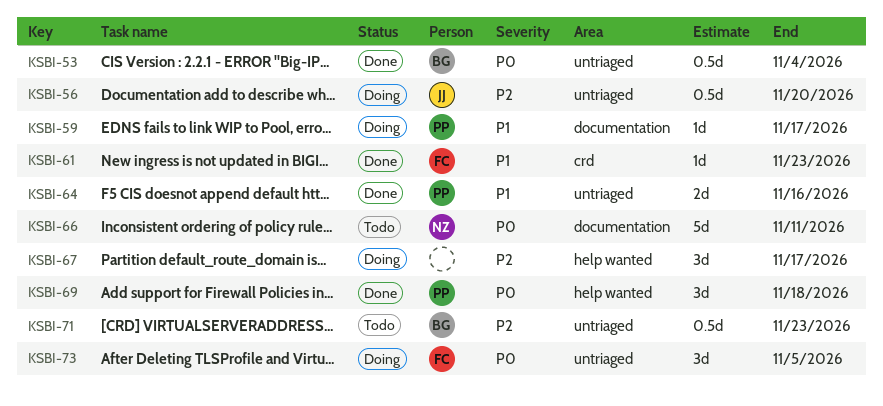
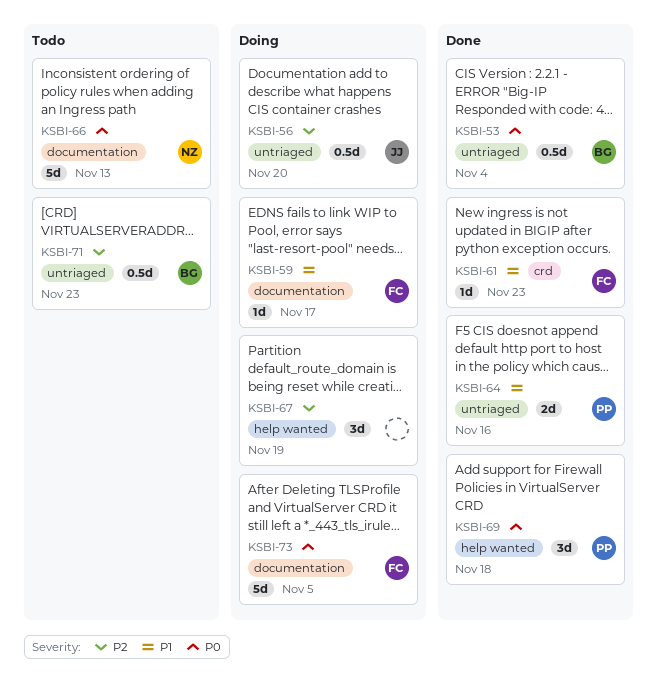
KSBI-59, owner: PP -> FC
KSBI-66, due: Nov 11 -> Nov 13
KSBI-67, due: Nov 17 -> Nov 19
KSBI-73, label: untriaged -> documentation
KSBI-73, estimate: 3d -> 5d

